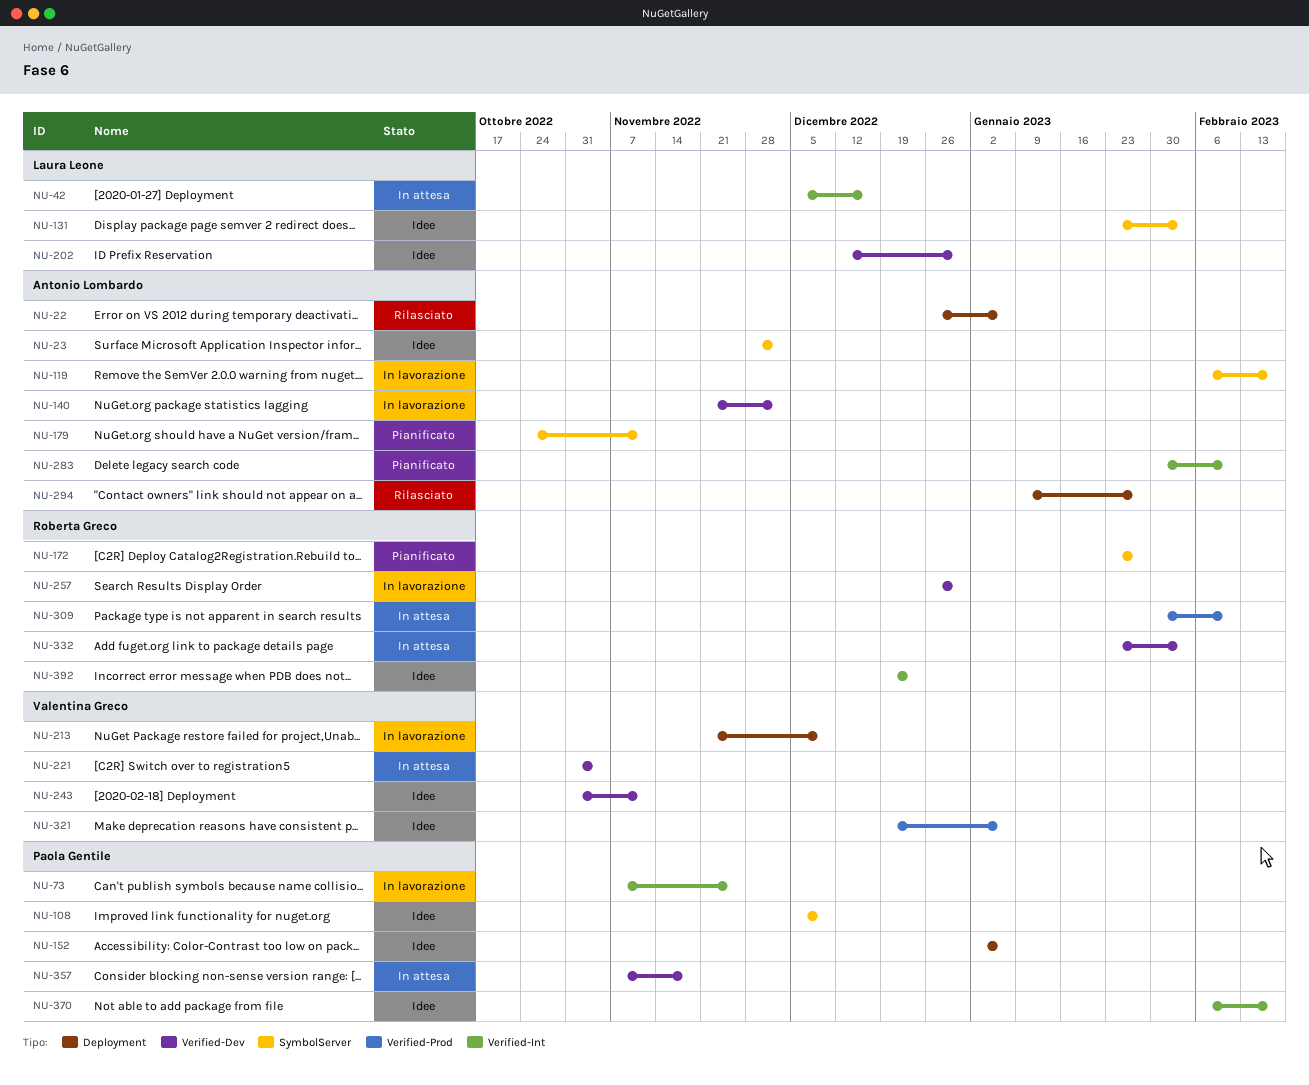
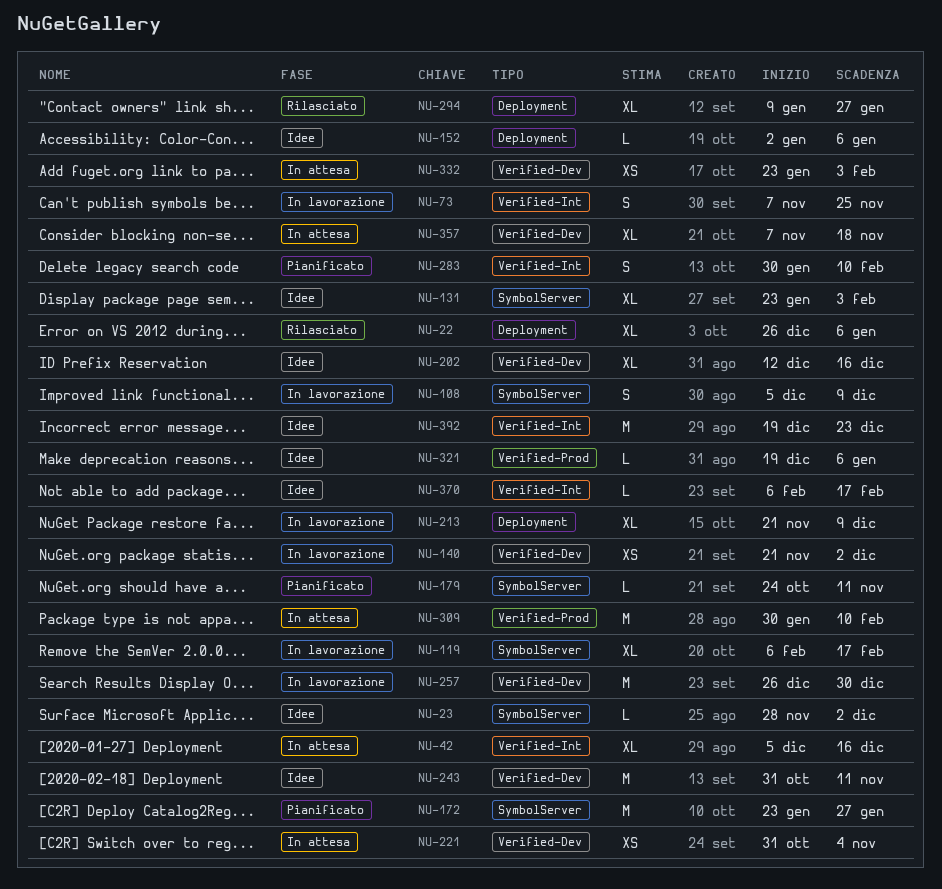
NU-108, status: Idee -> In lavorazione
NU-202, due: Dec 30 -> Dec 16

